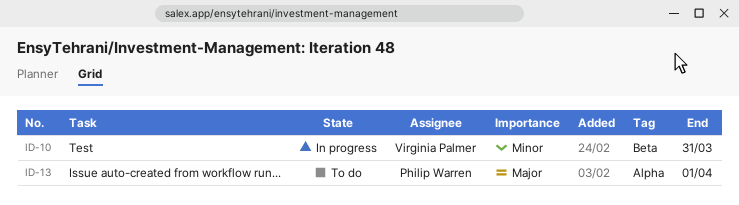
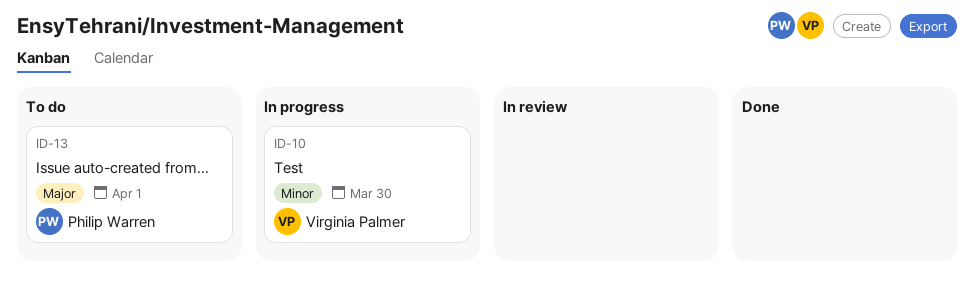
ID-10, due: Mar 31 -> Mar 30

